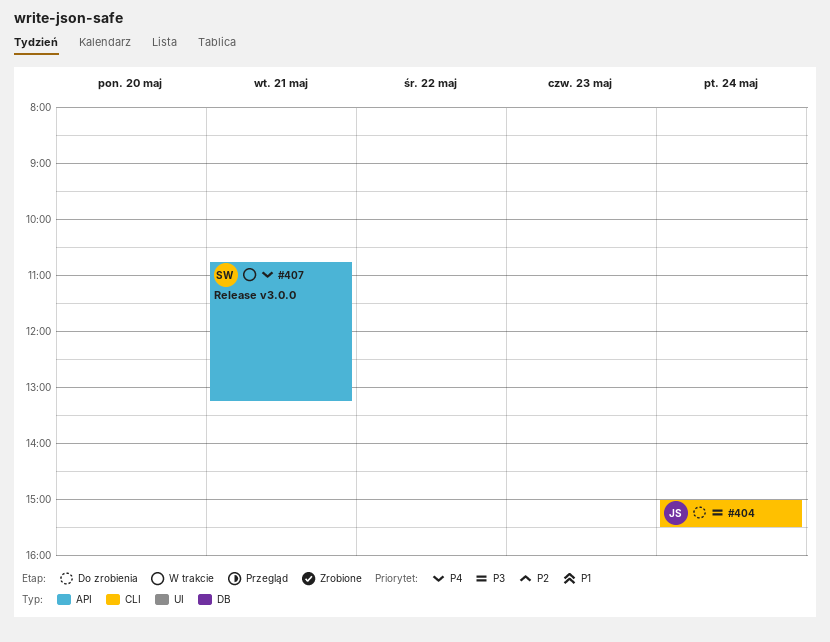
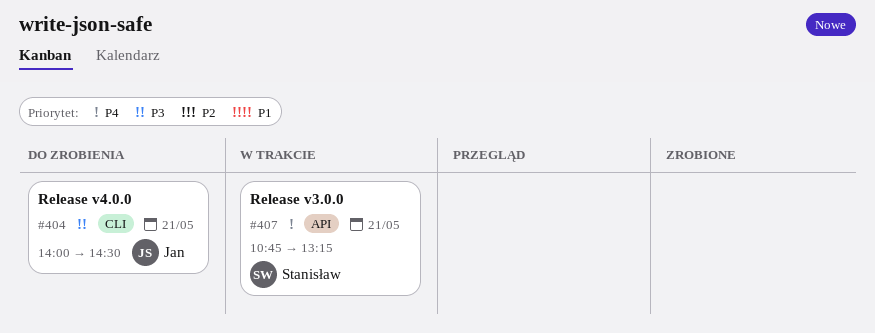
#404, day: May 24 -> May 21
#404, begins: 15:00 -> 14:00
#404, ends: 15:30 -> 14:30

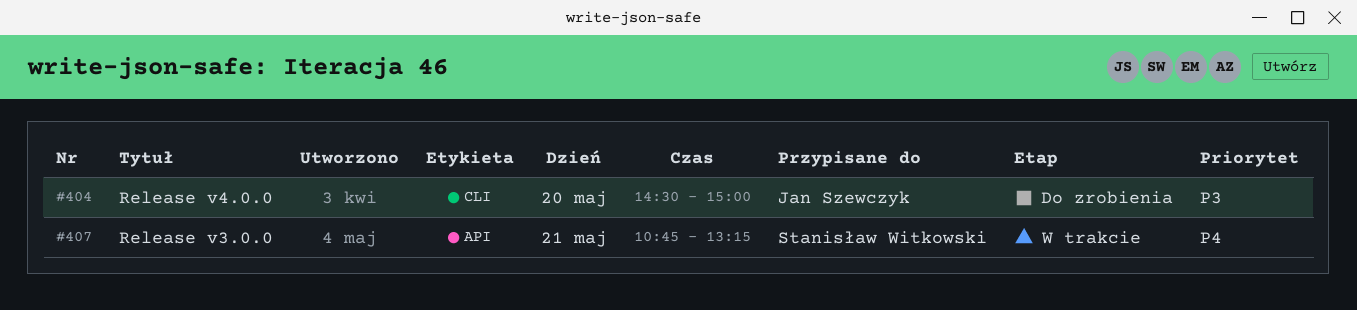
#404, day: May 21 -> May 20
#404, begins: 14:00 -> 14:30
#404, ends: 14:30 -> 15:00

